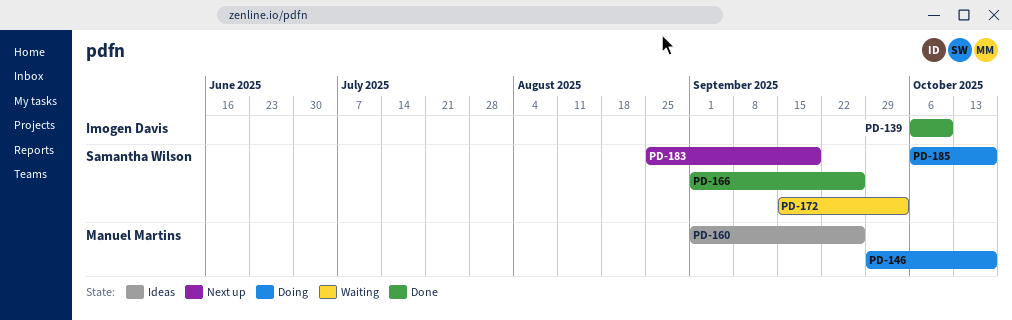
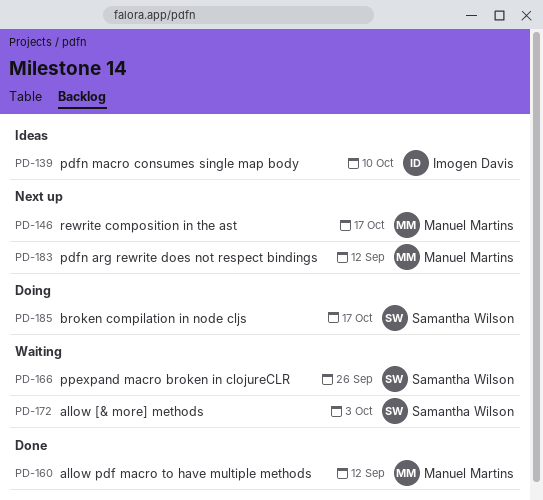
PD-139, status: Done -> Ideas
PD-146, status: Doing -> Next up
PD-160, status: Ideas -> Done
PD-160, due: Sep 26 -> Sep 12
PD-166, status: Done -> Waiting
PD-183, owner: Samantha Wilson -> Manuel Martins
PD-183, due: Sep 19 -> Sep 12

